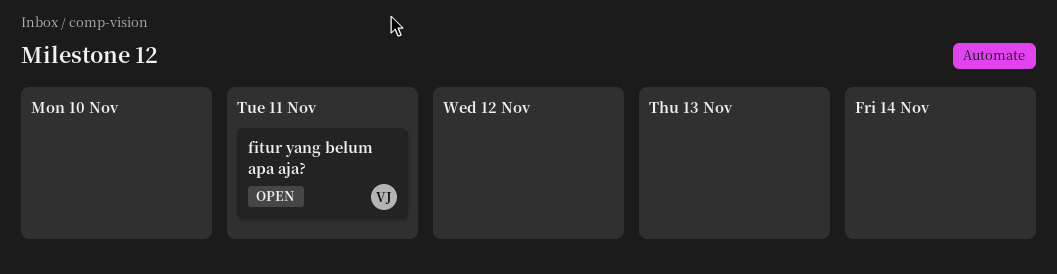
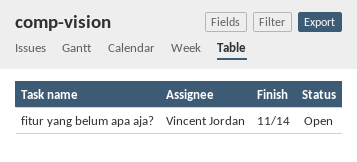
fitur yang belum apa aja?, due: Nov 11 -> Nov 14

